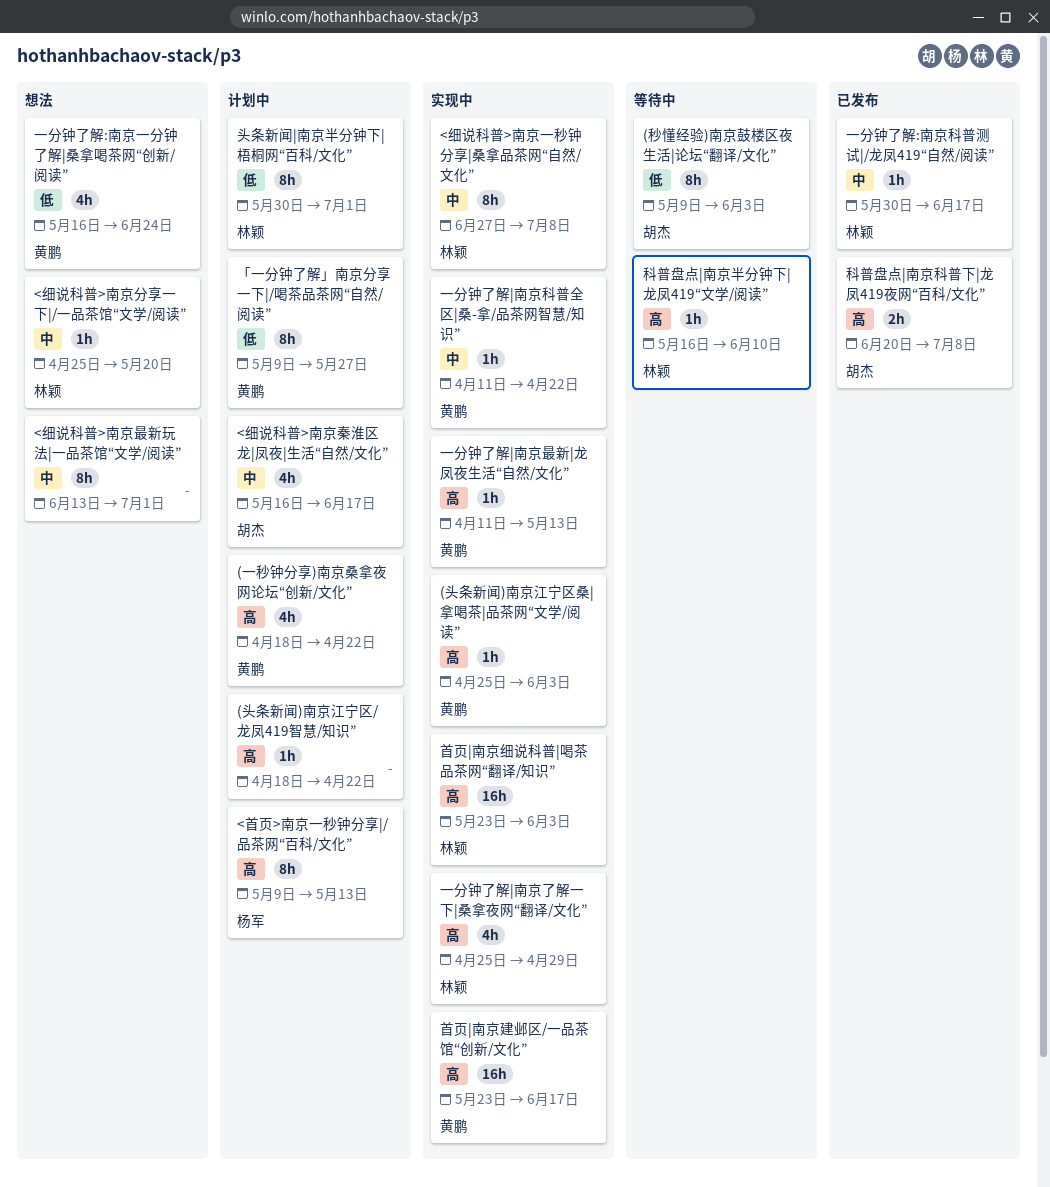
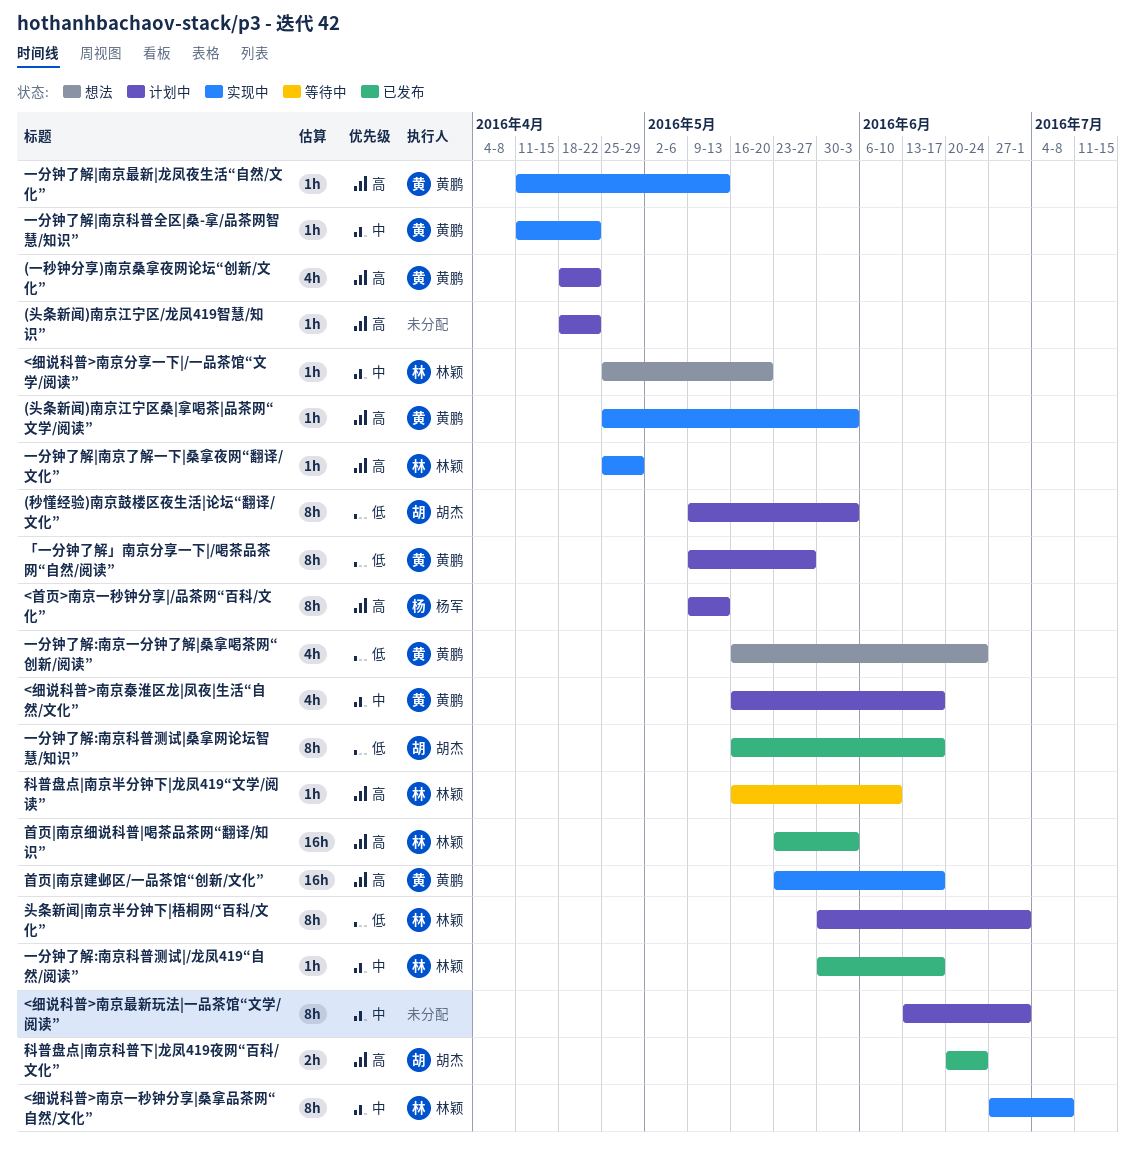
(秒懂经验)南京鼓楼区夜生活|论坛“翻译/文化”, status: 等待中 -> 计划中
<细说科普>南京最新玩法|一品茶馆“文学/阅读”, status: 想法 -> 计划中
<细说科普>南京秦淮区龙|凤夜|生活“自然/文化”, owner: 胡杰 -> 黄鹏
一分钟了解:南京科普测试|桑拿网论坛智慧/知识”: none -> present
一分钟了解|南京了解一下|桑拿夜网“翻译/文化”, estimate: 4h -> 1h
科普盘点|南京科普下|龙凤419夜网“百科/文化”, due: Jul 8 -> Jun 24
首页|南京细说科普|喝茶品茶网“翻译/知识”, status: 实现中 -> 已发布

